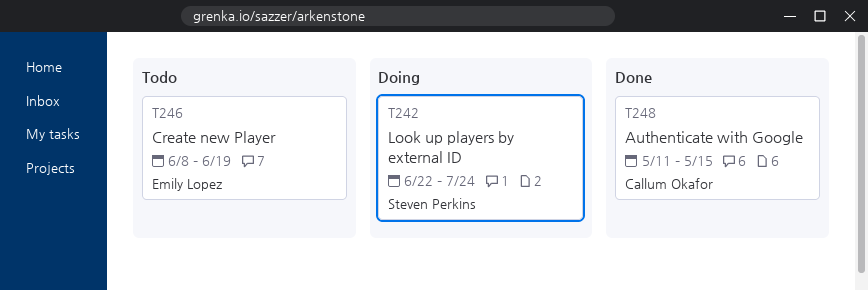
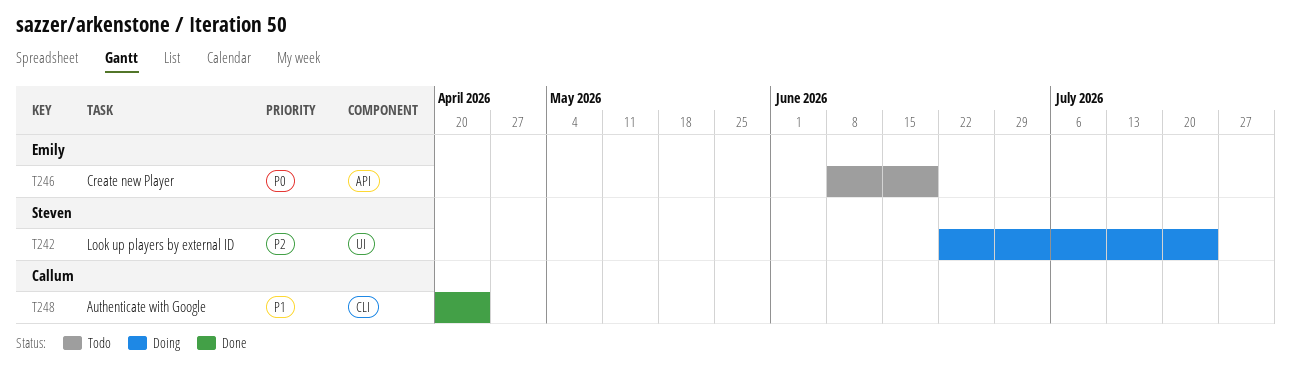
T248, start: May 11 -> Apr 20
T248, due: May 15 -> Apr 24

